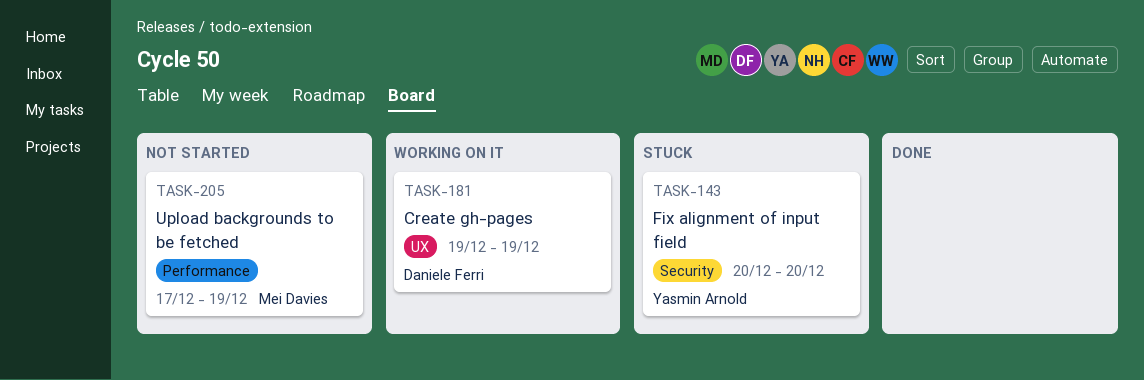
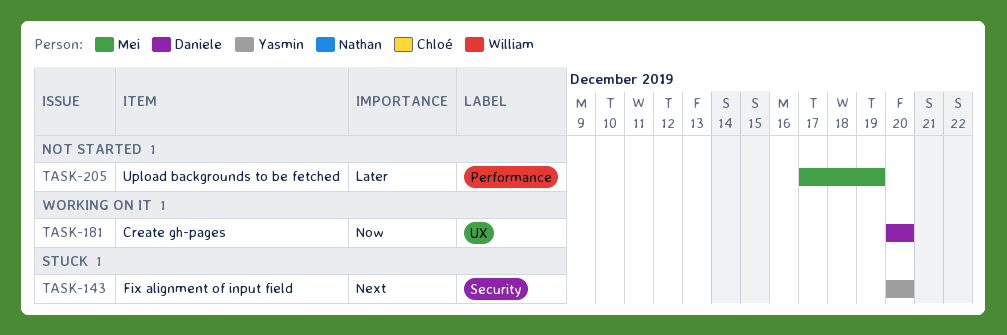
TASK-181, start: Dec 19 -> Dec 20
TASK-181, due: Dec 19 -> Dec 20

